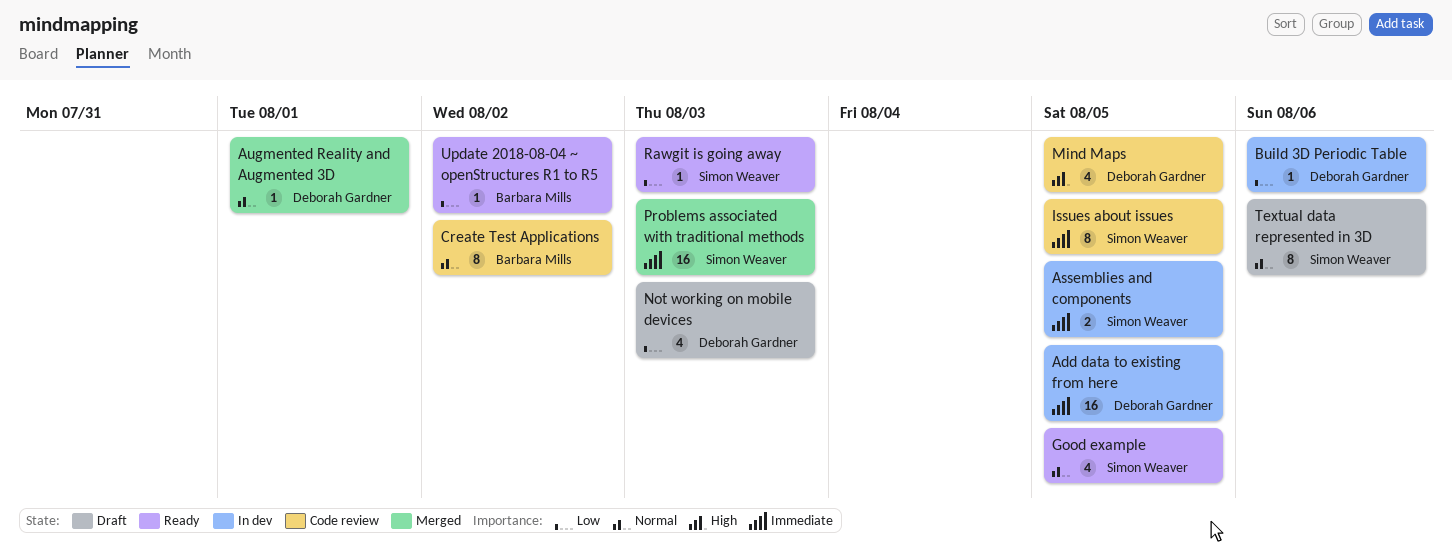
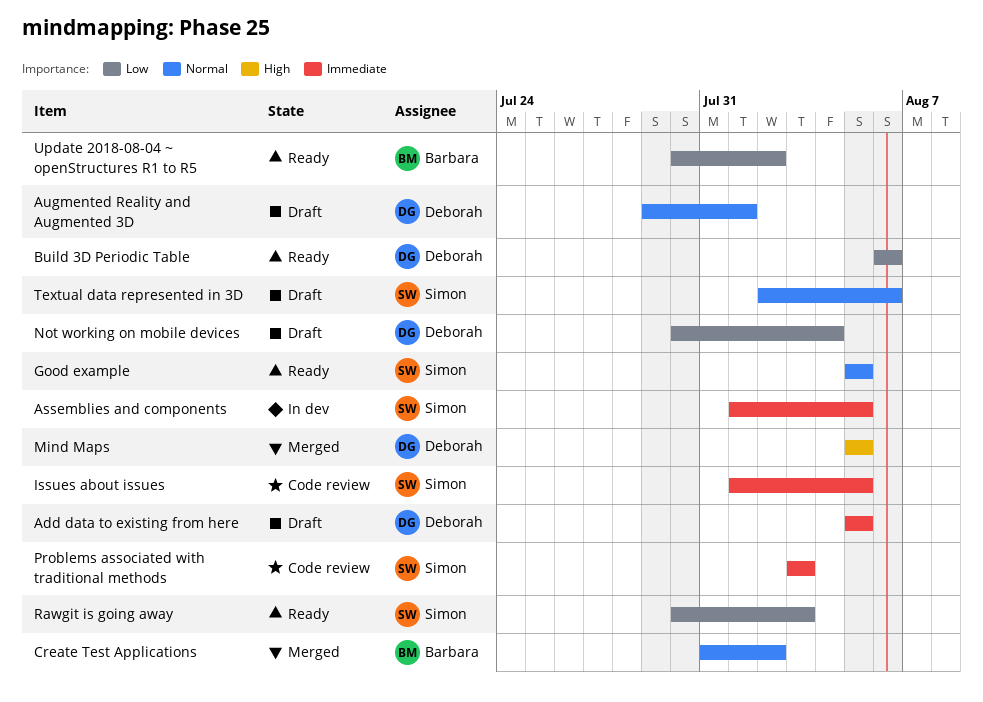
Add data to existing from here, status: In dev -> Draft
Augmented Reality and Augmented 3D, status: Merged -> Draft
Build 3D Periodic Table, status: In dev -> Ready
Create Test Applications, status: Code review -> Merged
Mind Maps, status: Code review -> Merged
Not working on mobile devices, due: Aug 3 -> Aug 4
Problems associated with traditional methods, status: Merged -> Code review

